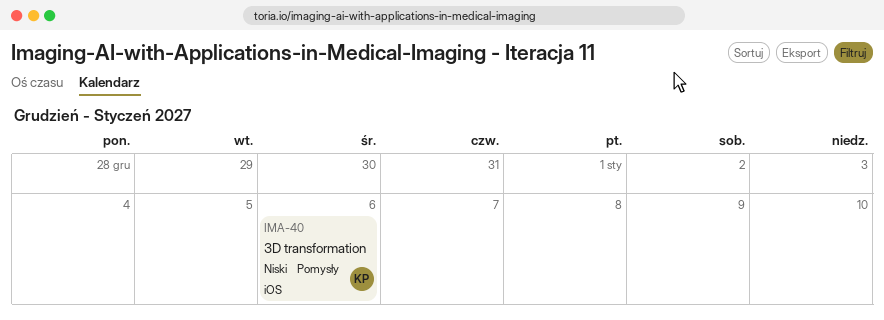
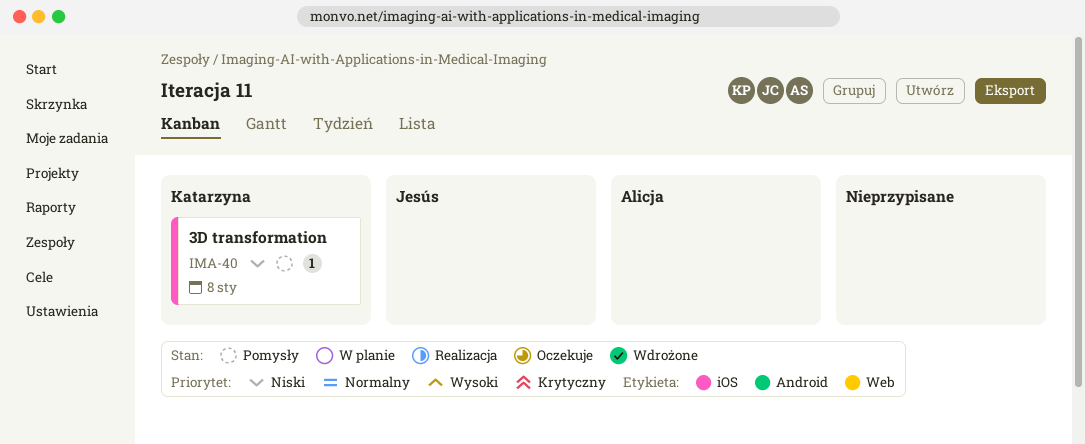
IMA-40, due: Jan 6 -> Jan 8

